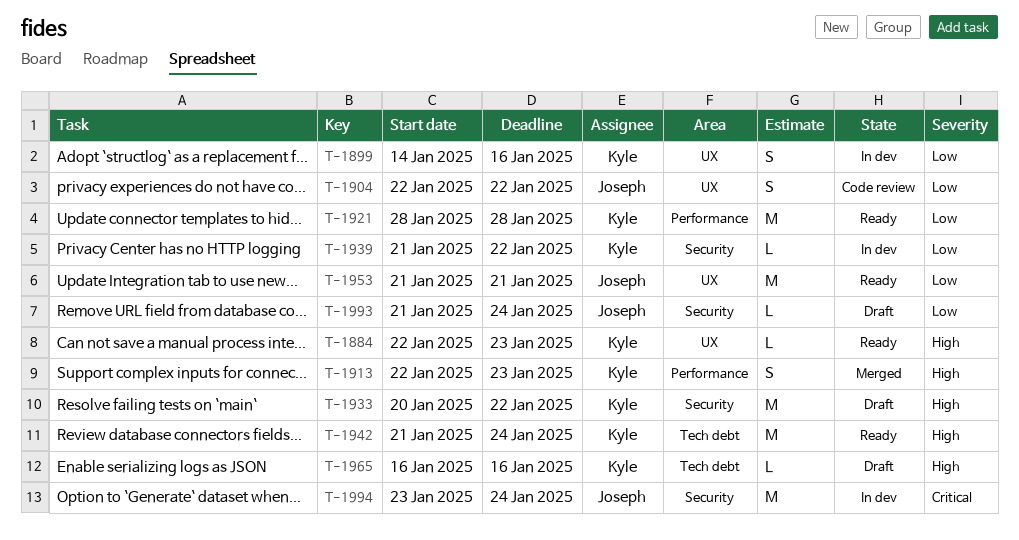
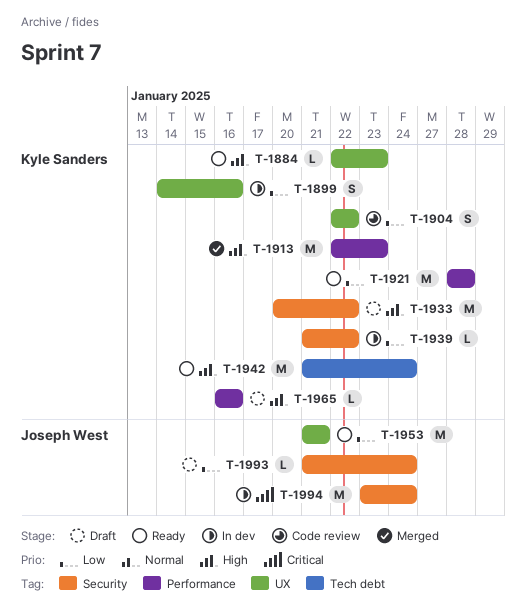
T-1904, owner: Joseph West -> Kyle Sanders
T-1913, estimate: S -> M
T-1965, label: Tech debt -> Performance

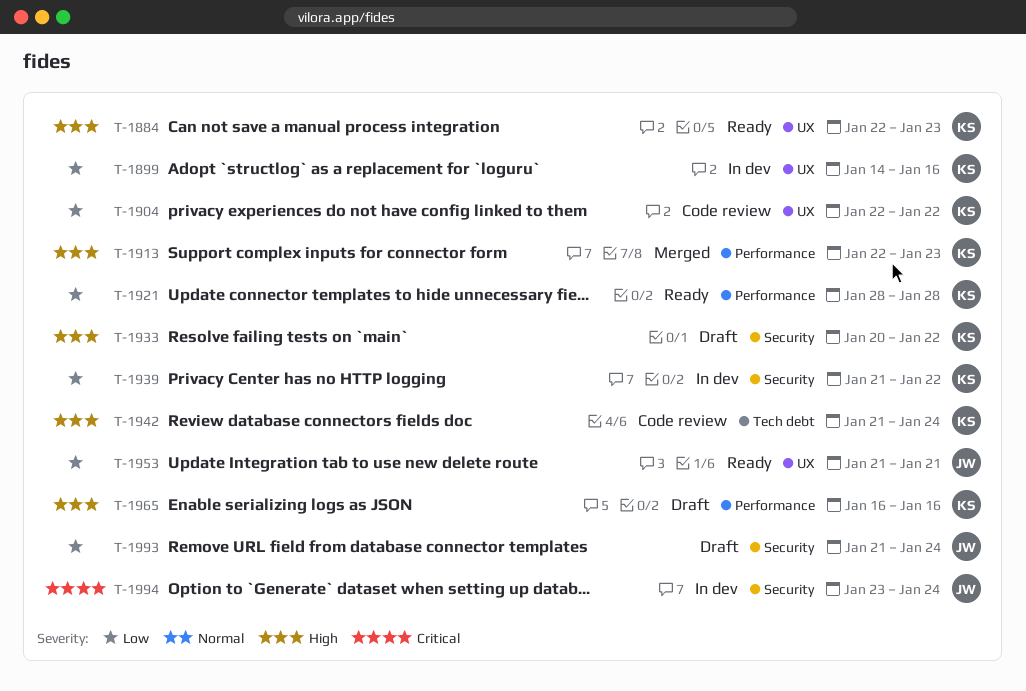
T-1942, status: Ready -> Code review

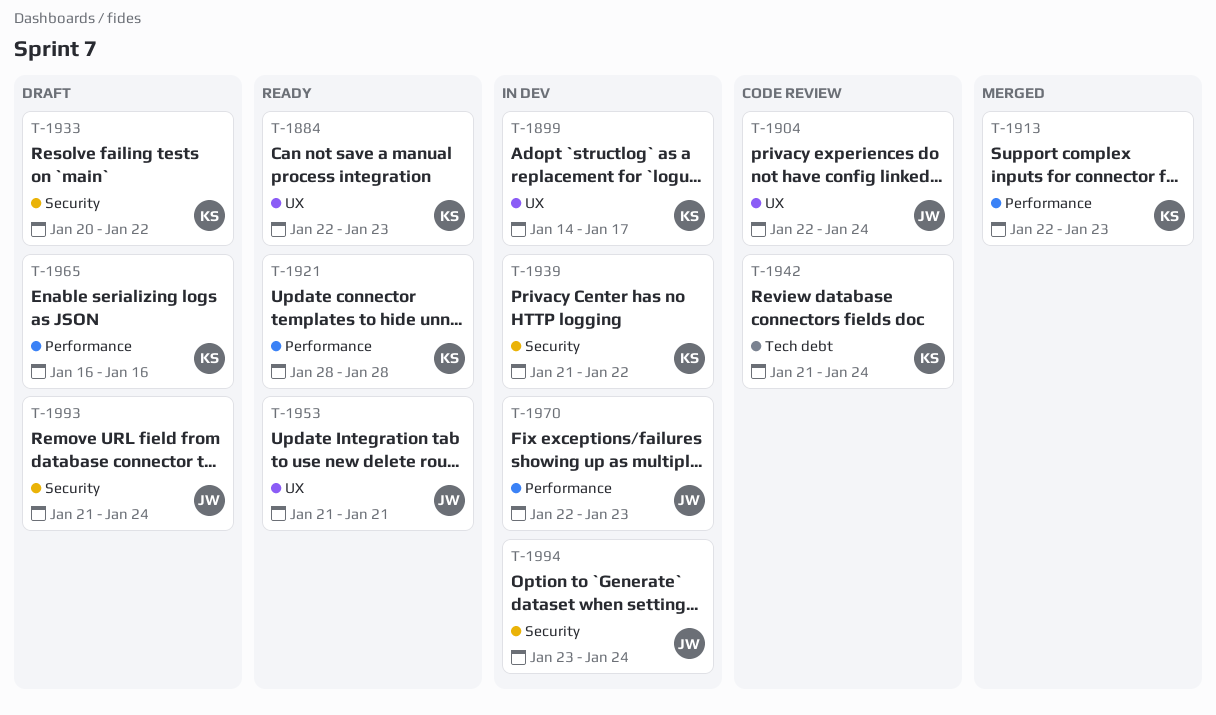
T-1899, due: Jan 16 -> Jan 17
T-1904, owner: KS -> JW
T-1904, due: Jan 22 -> Jan 24
T-1970: none -> present

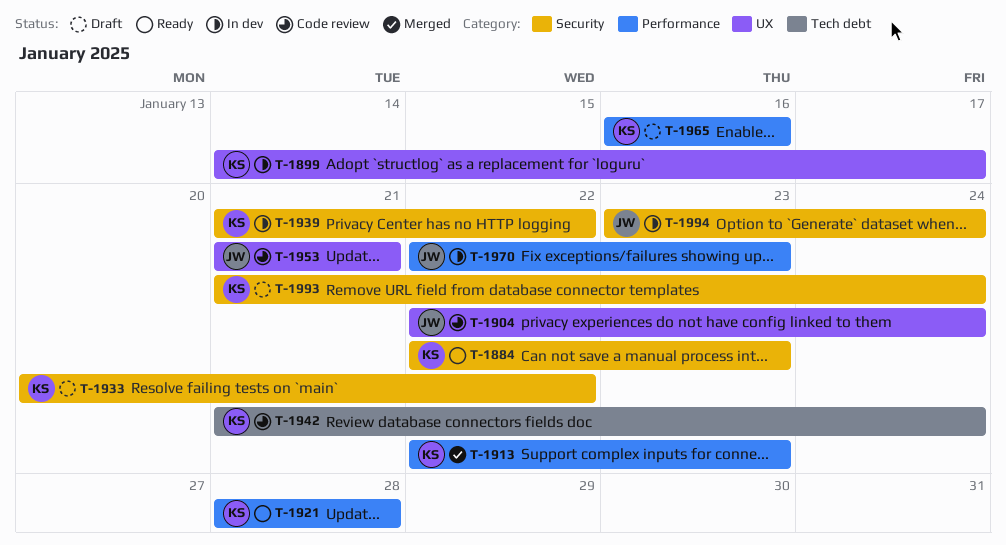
T-1884, label: UX -> Security
T-1953, status: Ready -> Code review
T-1993, owner: JW -> KS

